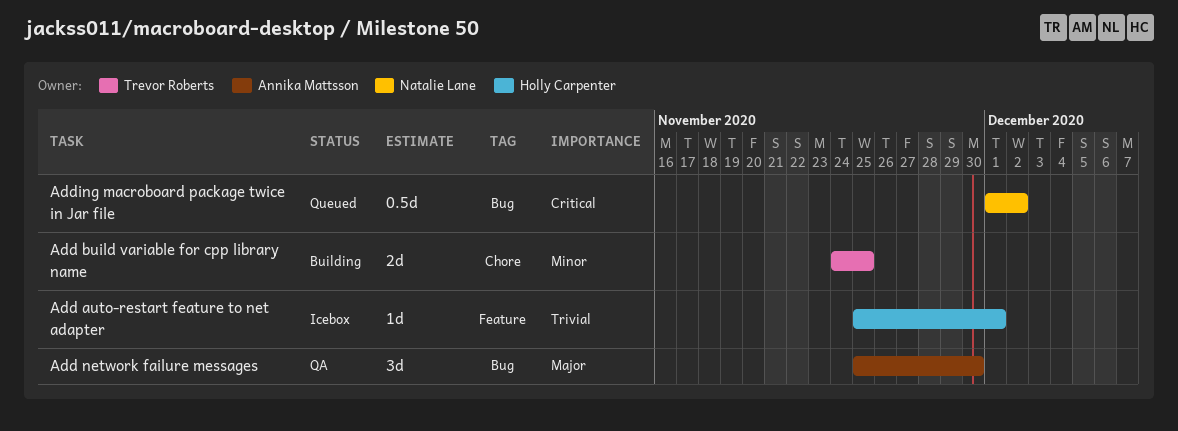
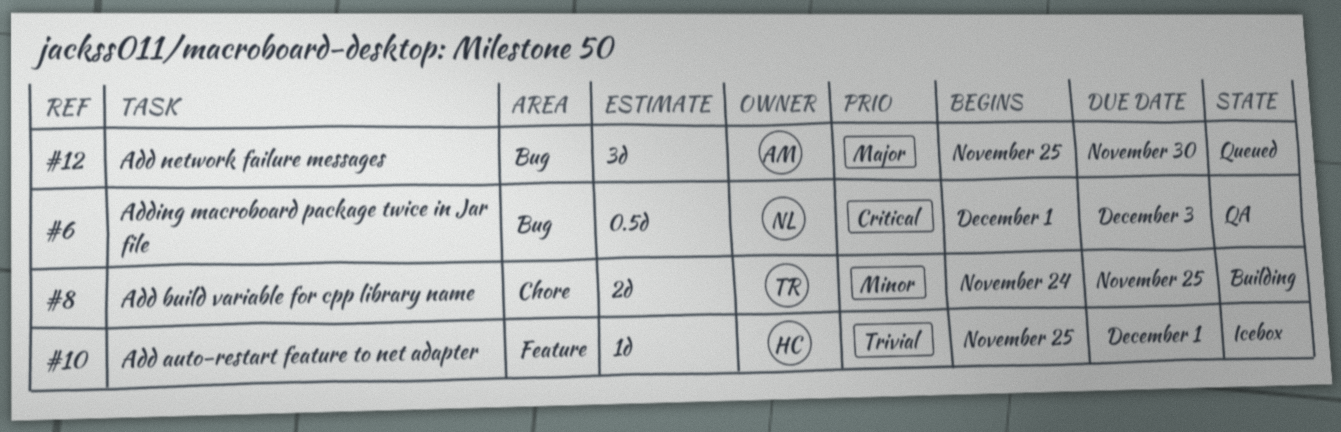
Add network failure messages, status: QA -> Queued
Adding macroboard package twice in Jar file, status: Queued -> QA
Adding macroboard package twice in Jar file, due: Dec 2 -> Dec 3

